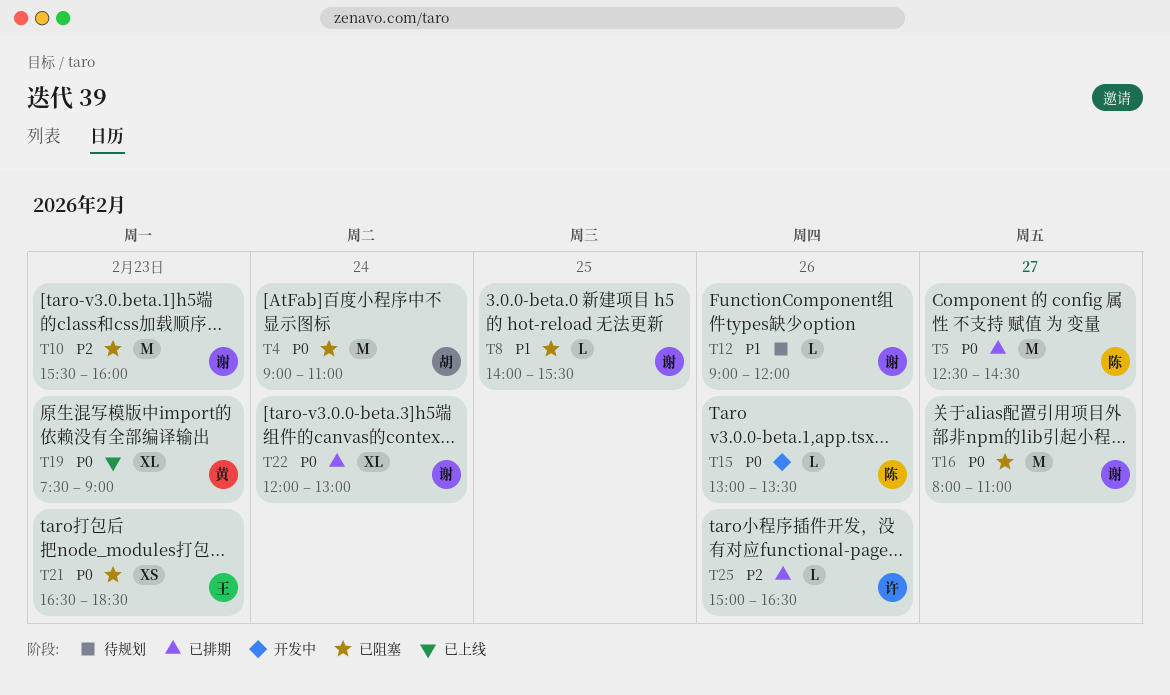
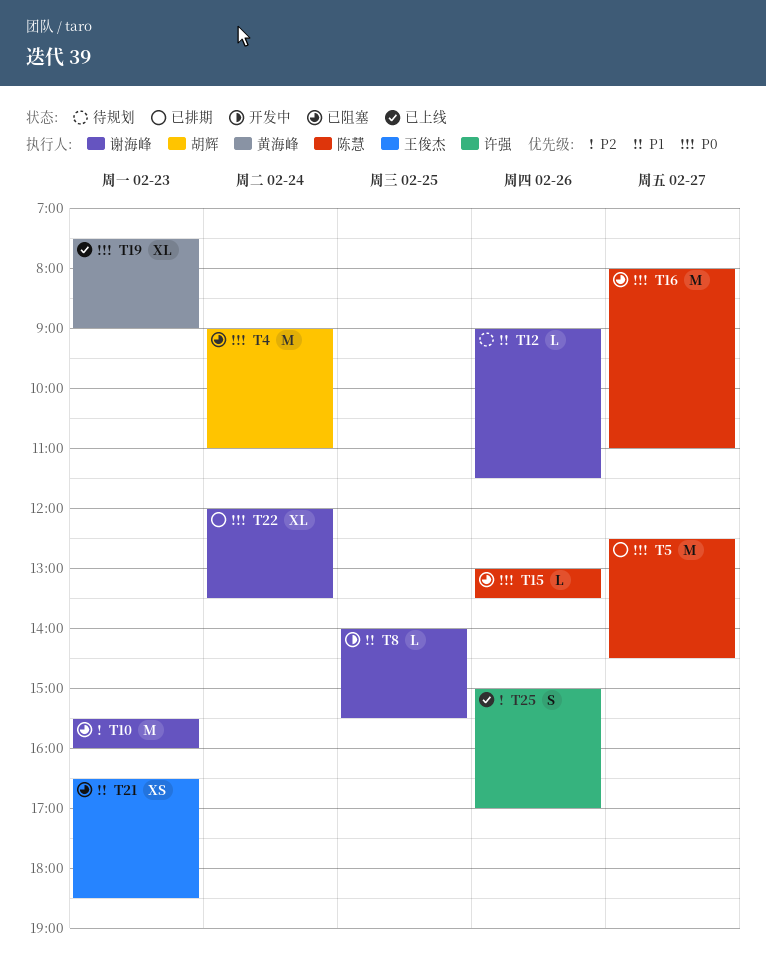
T8, status: 已阻塞 -> 开发中
T12, ends: 12:00 -> 11:30
T15, status: 开发中 -> 已阻塞
T16, owner: 谢海峰 -> 陈慧
T21, priority: P0 -> P1
T22, ends: 13:00 -> 13:30
T25, status: 已排期 -> 已上线
T25, estimate: L -> S
T25, ends: 16:30 -> 17:00

